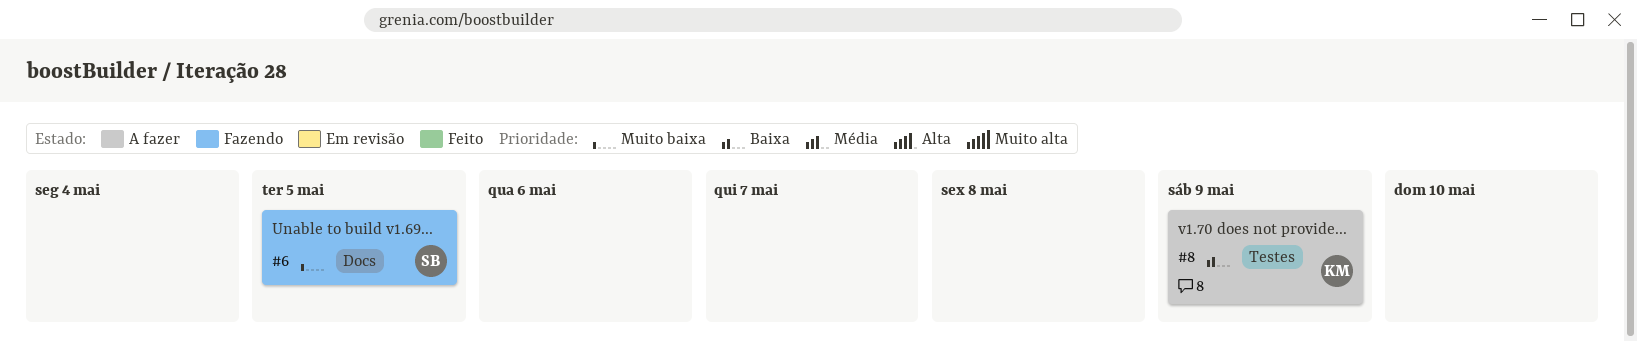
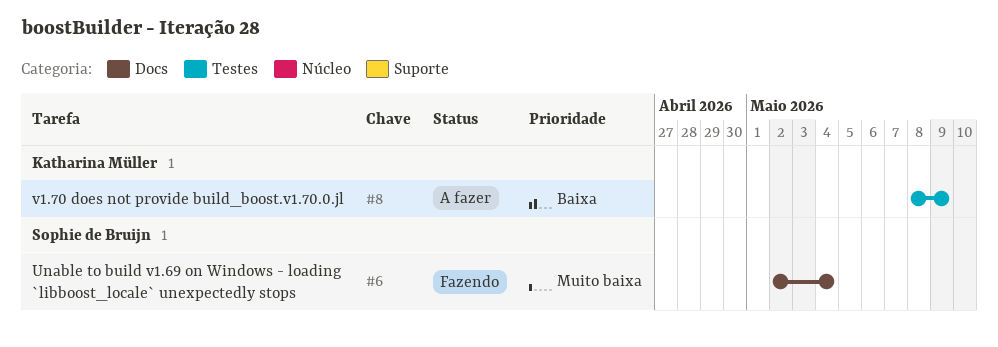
#6, due: May 5 -> May 4

